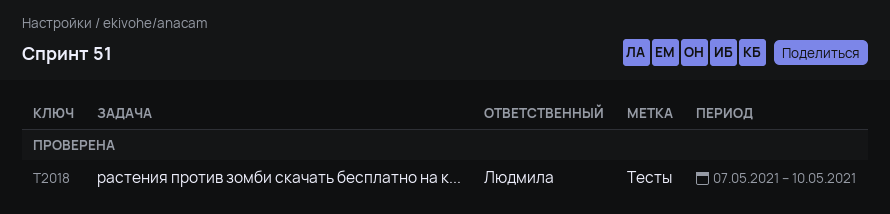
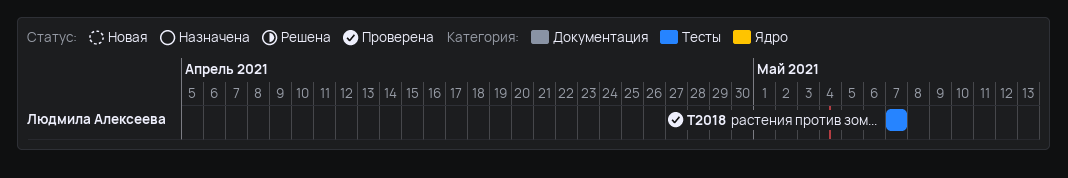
T2018, due: May 10 -> May 7

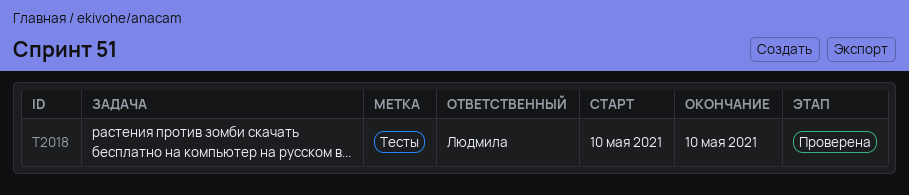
T2018, start: May 7 -> May 10
T2018, due: May 7 -> May 10

